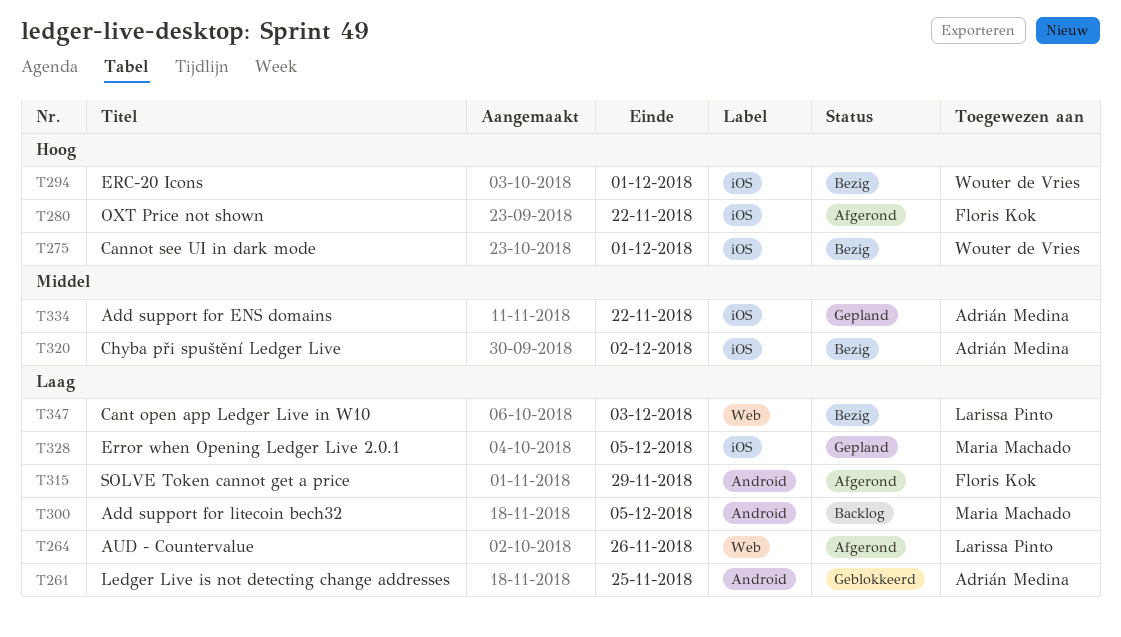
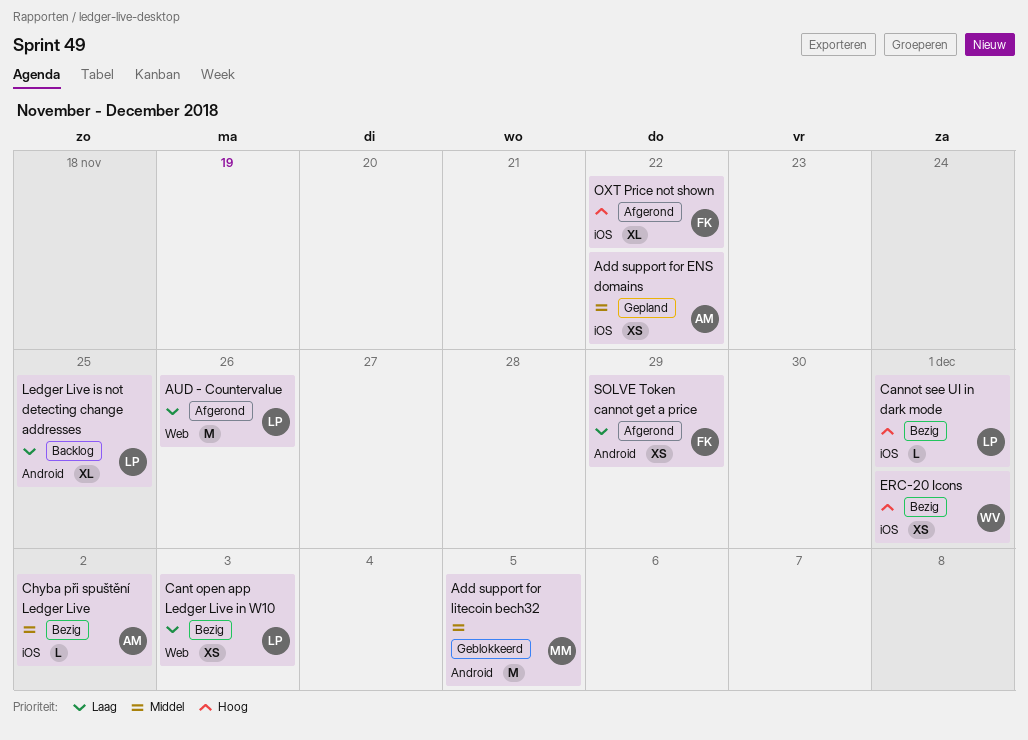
Add support for litecoin bech32, status: Backlog -> Geblokkeerd
Add support for litecoin bech32, priority: Laag -> Middel
Cannot see UI in dark mode, owner: Wouter de Vries -> Larissa Pinto
Error when Opening Ledger Live 2.0.1: present -> none
Ledger Live is not detecting change addresses, status: Geblokkeerd -> Backlog
Ledger Live is not detecting change addresses, owner: Adrián Medina -> Larissa Pinto

